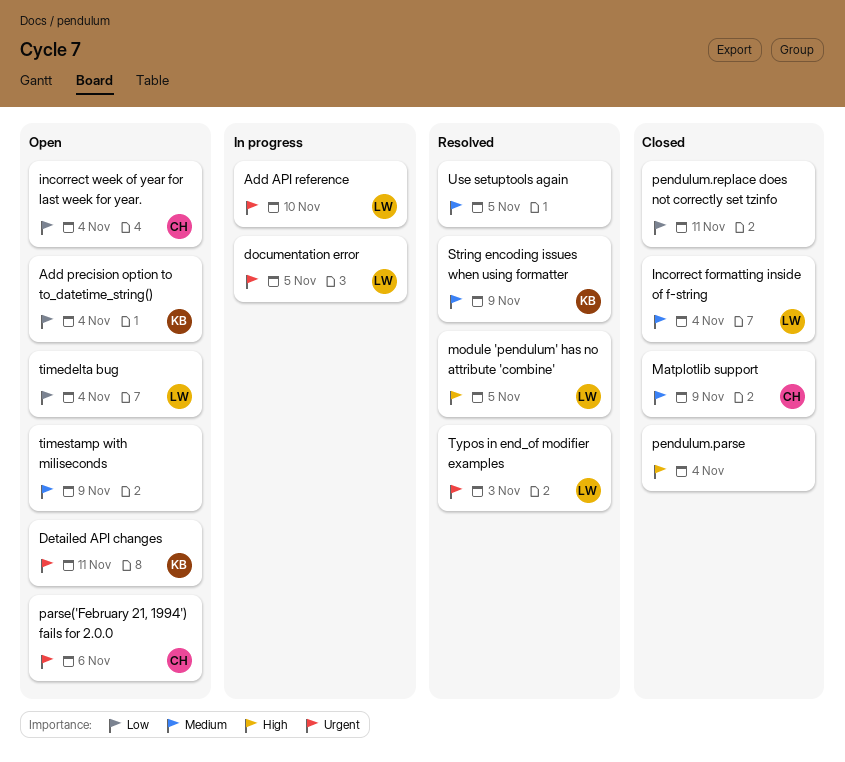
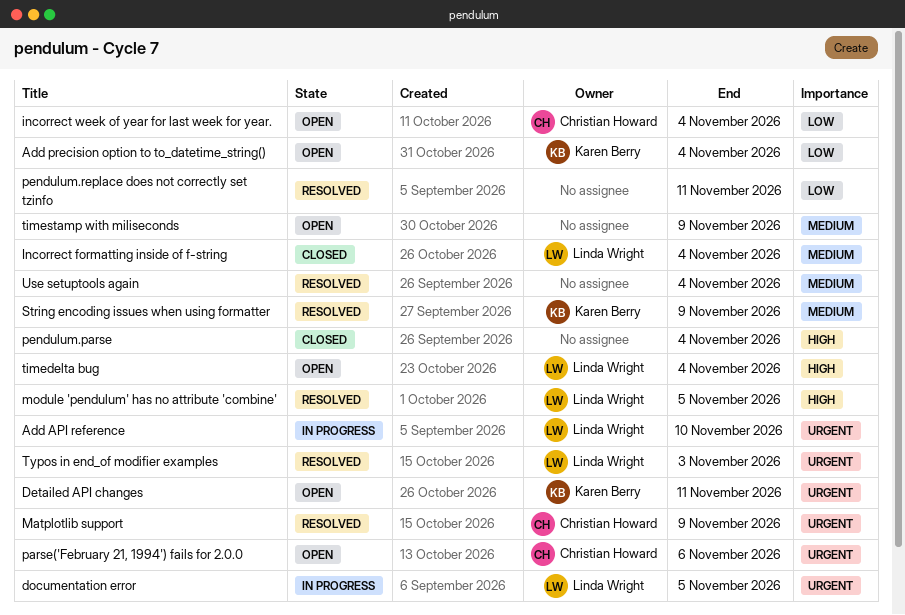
Matplotlib support, status: Closed -> Resolved
Matplotlib support, priority: Medium -> Urgent
pendulum.replace does not correctly set tzinfo, status: Closed -> Resolved
timedelta bug, priority: Low -> High
Use setuptools again, due: Nov 5 -> Nov 4

